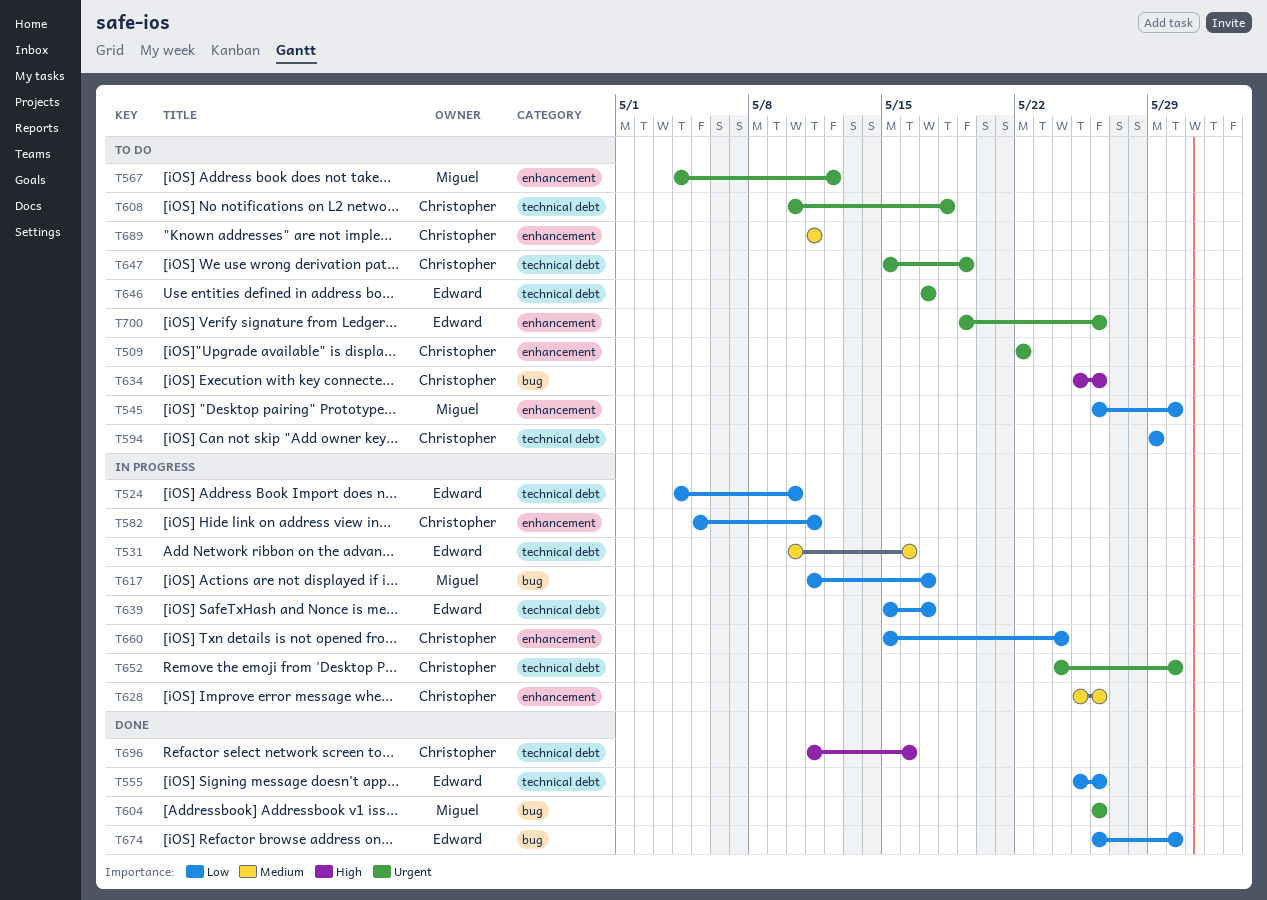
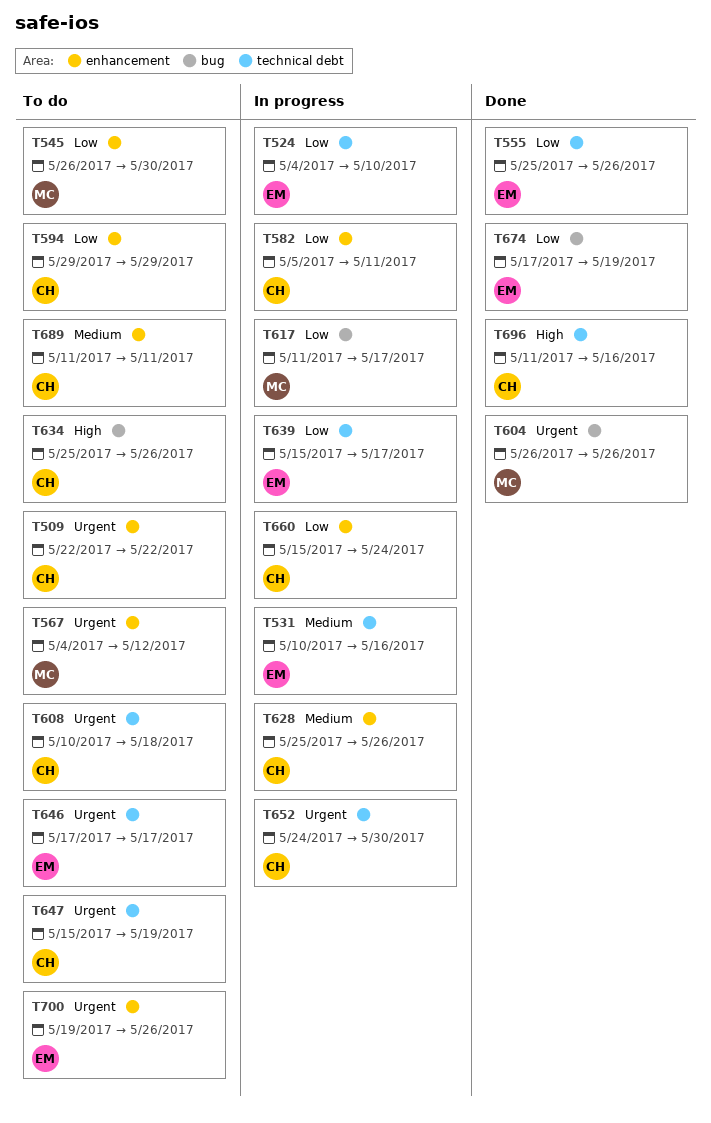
T594, label: technical debt -> enhancement
T674, start: May 26 -> May 17
T674, due: May 30 -> May 19

